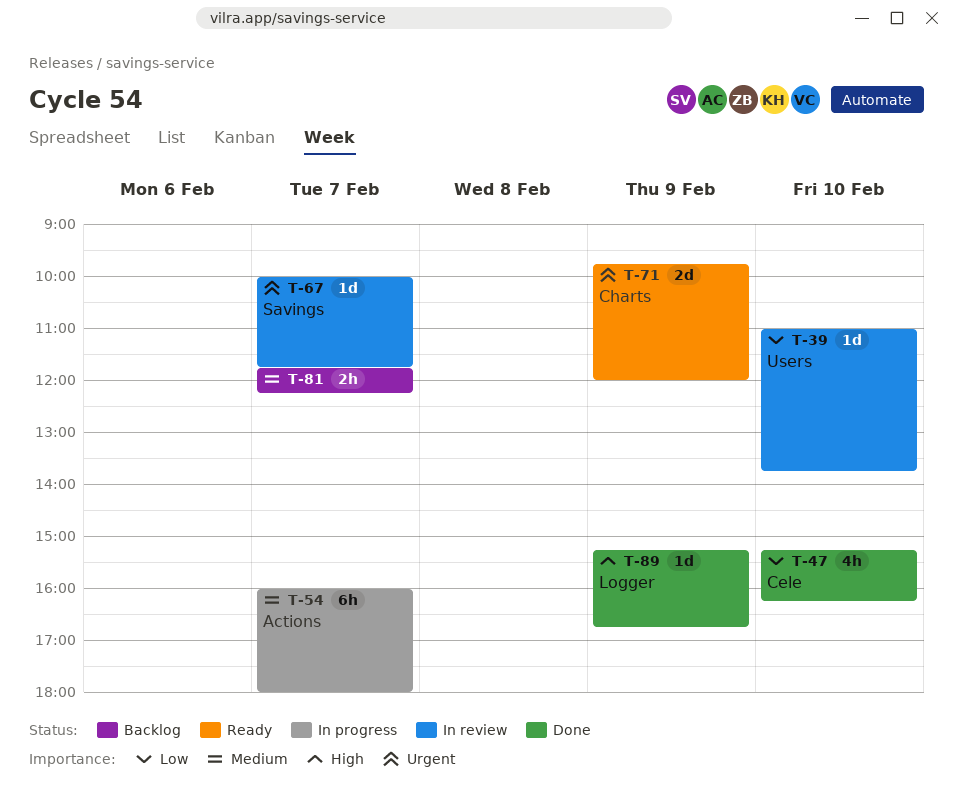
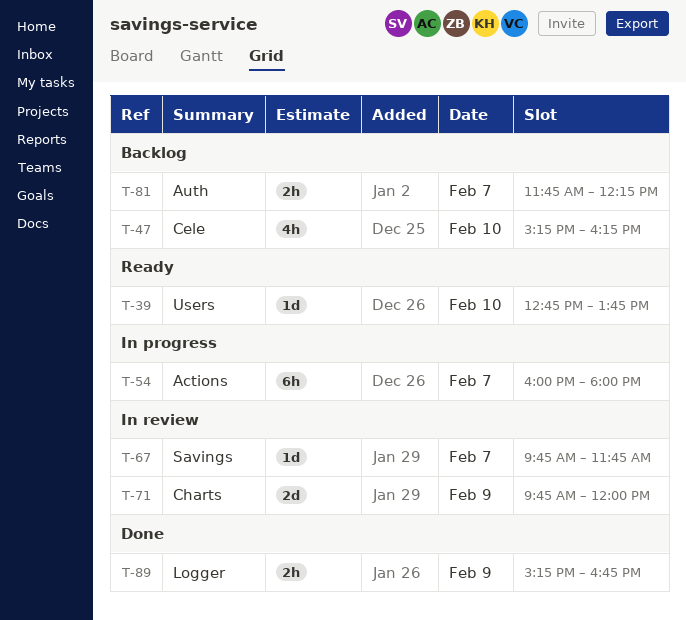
T-39, status: In review -> Ready
T-39, begins: 11:00 -> 12:45
T-47, status: Done -> Backlog
T-67, begins: 10:00 -> 09:45
T-71, status: Ready -> In review
T-89, estimate: 1d -> 2h

